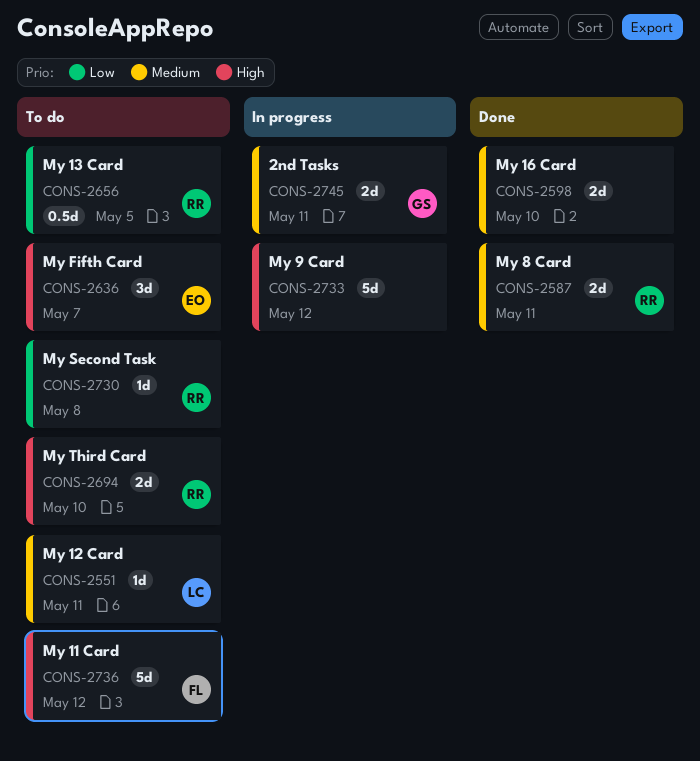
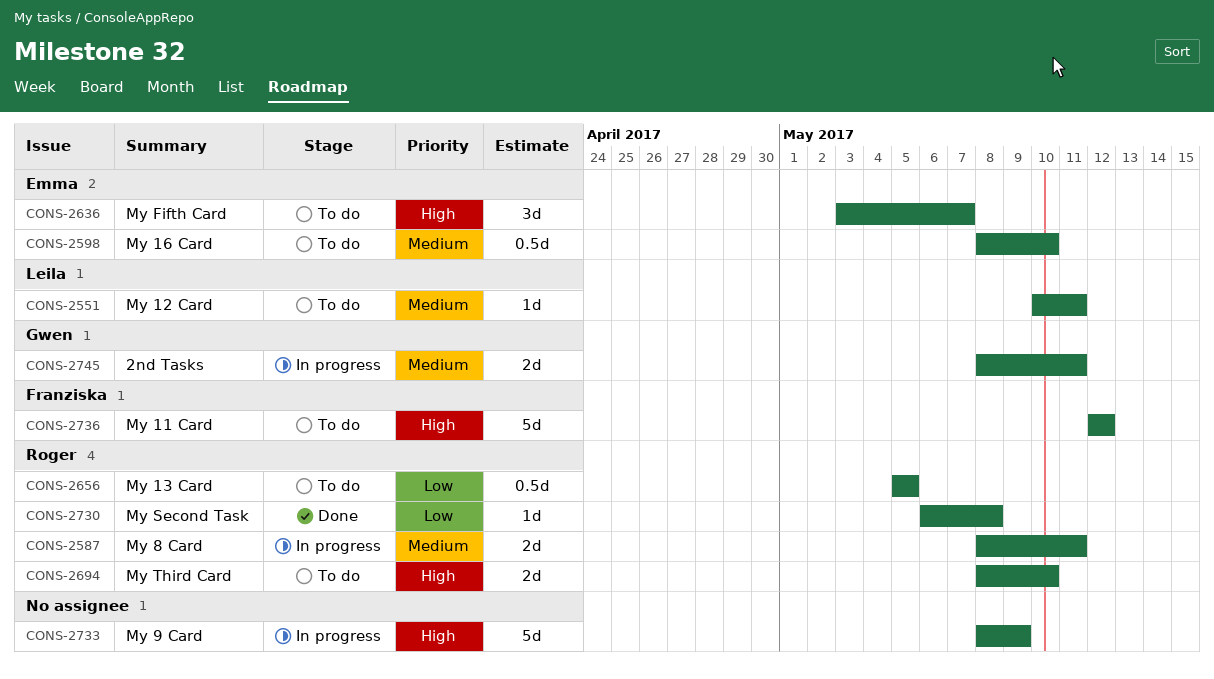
CONS-2587, status: Done -> In progress
CONS-2598, status: Done -> To do
CONS-2598, owner: none -> Emma
CONS-2598, estimate: 2d -> 0.5d
CONS-2730, status: To do -> Done
CONS-2733, due: May 12 -> May 9

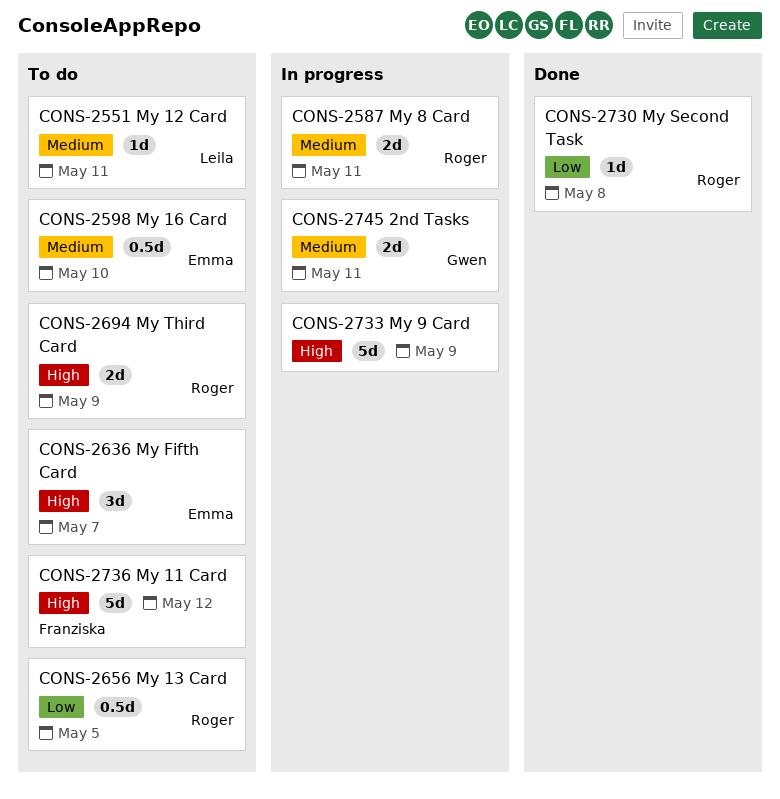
CONS-2694, due: May 10 -> May 9

